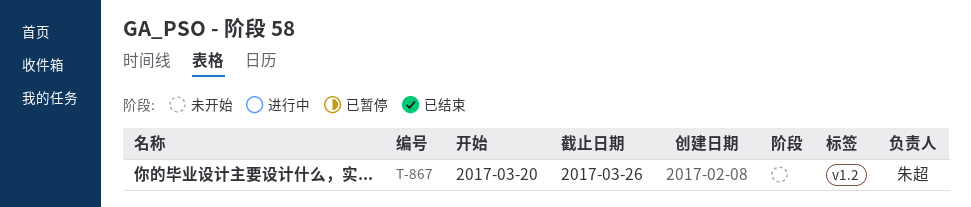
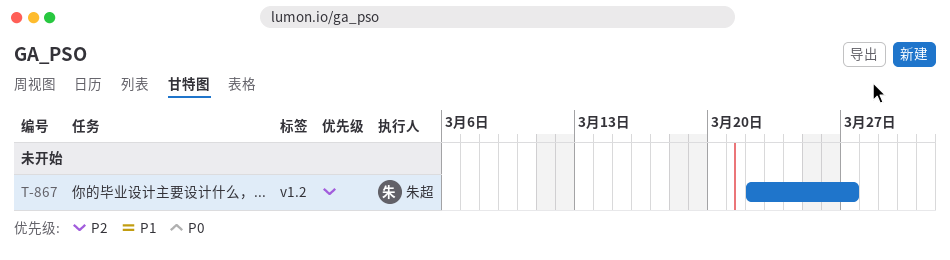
T-867, start: Mar 20 -> Mar 22
T-867, due: Mar 26 -> Mar 27

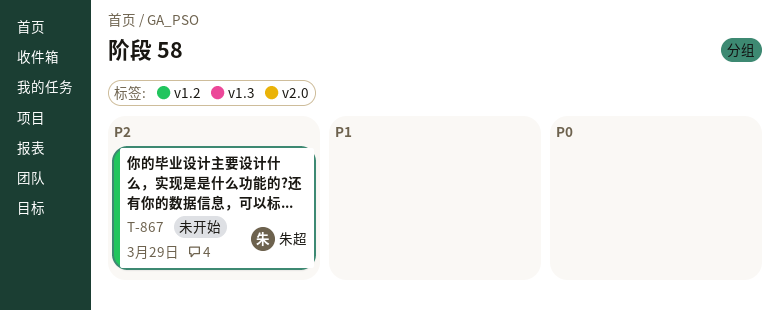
T-867, due: Mar 27 -> Mar 29

